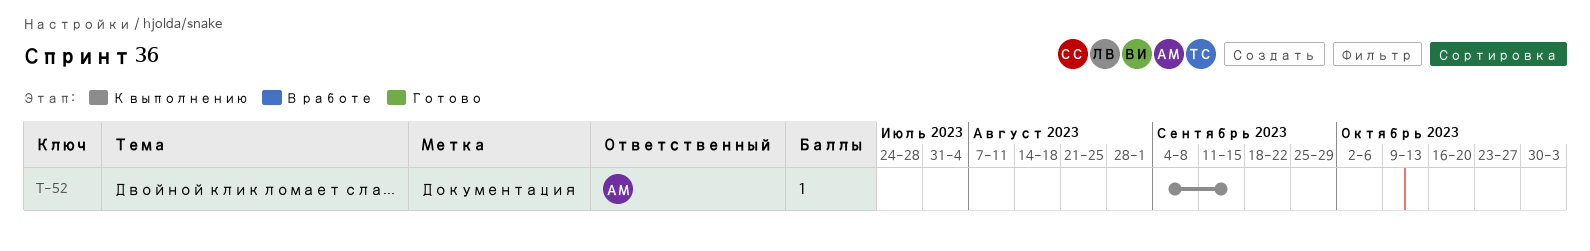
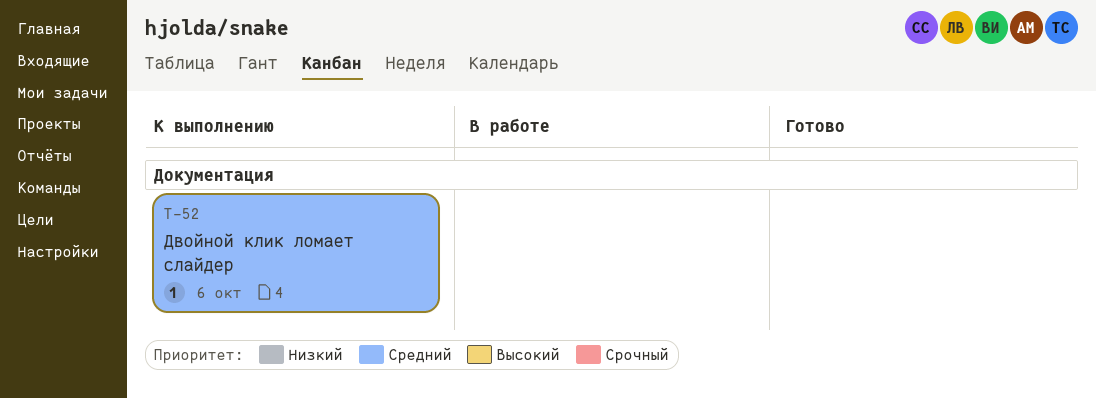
T-52, due: Sep 15 -> Oct 6

